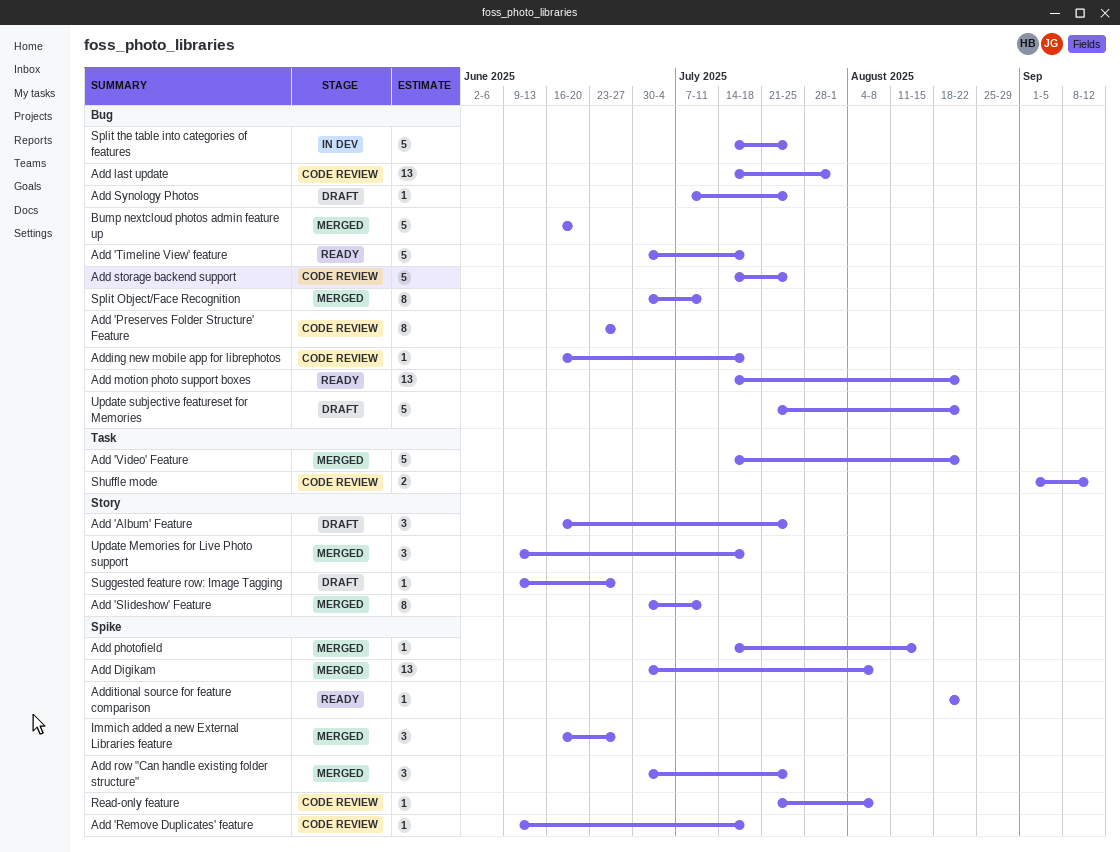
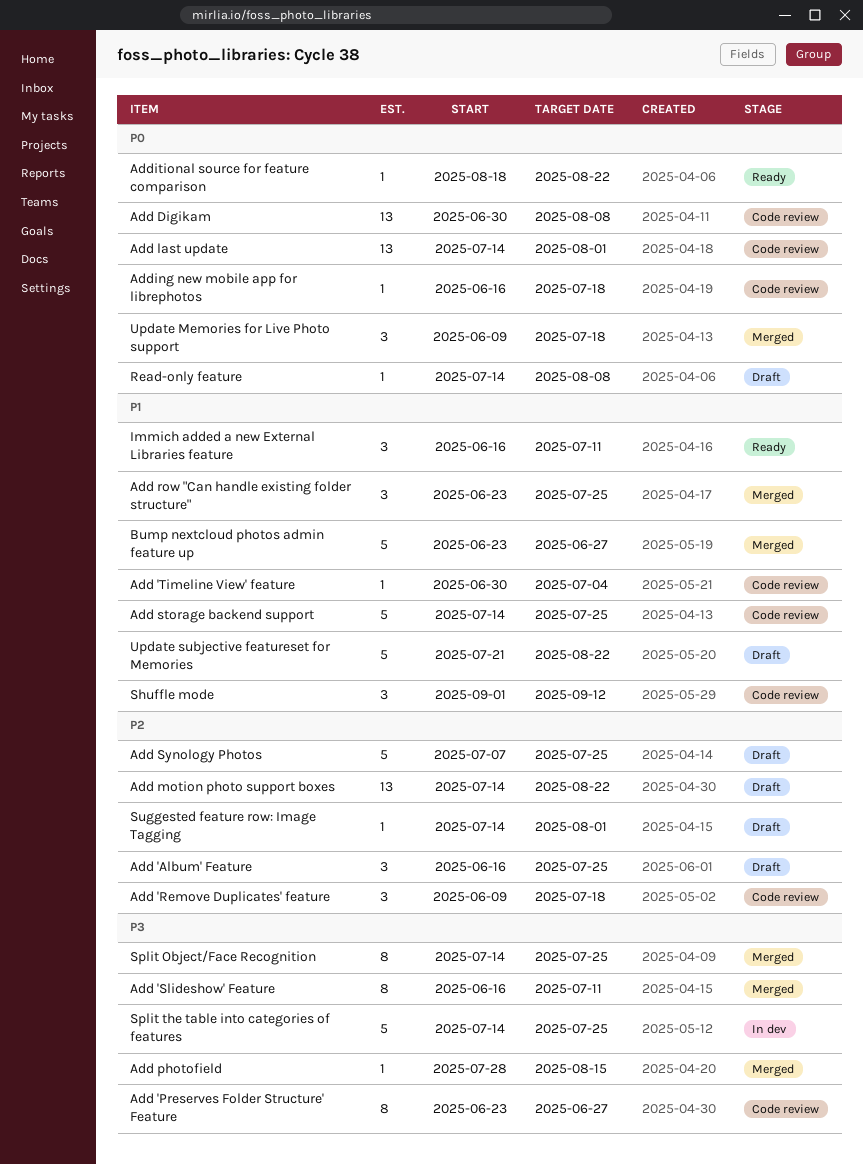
Add 'Remove Duplicates' feature, estimate: 1 -> 3
Add 'Slideshow' Feature, start: Jun 30 -> Jun 16
Add 'Timeline View' feature, status: Ready -> Code review
Add 'Timeline View' feature, estimate: 5 -> 1
Add 'Timeline View' feature, due: Jul 18 -> Jul 4
Add 'Video' Feature: present -> none
Add Digikam, status: Merged -> Code review
Add motion photo support boxes, status: Ready -> Draft
Add photofield, start: Jul 14 -> Jul 28
Add row "Can handle existing folder structure", start: Jun 30 -> Jun 23
Add Synology Photos, estimate: 1 -> 5
Bump nextcloud photos admin feature up, start: Jun 16 -> Jun 23
Bump nextcloud photos admin feature up, due: Jun 20 -> Jun 27
Immich added a new External Libraries feature, status: Merged -> Ready
Immich added a new External Libraries feature, due: Jun 27 -> Jul 11
Read-only feature, status: Code review -> Draft
Read-only feature, start: Jul 21 -> Jul 14
Shuffle mode, estimate: 2 -> 3
Split Object/Face Recognition, start: Jun 30 -> Jul 14
Split Object/Face Recognition, due: Jul 11 -> Jul 25
Suggested feature row: Image Tagging, start: Jun 9 -> Jul 14
Suggested feature row: Image Tagging, due: Jun 27 -> Aug 1

